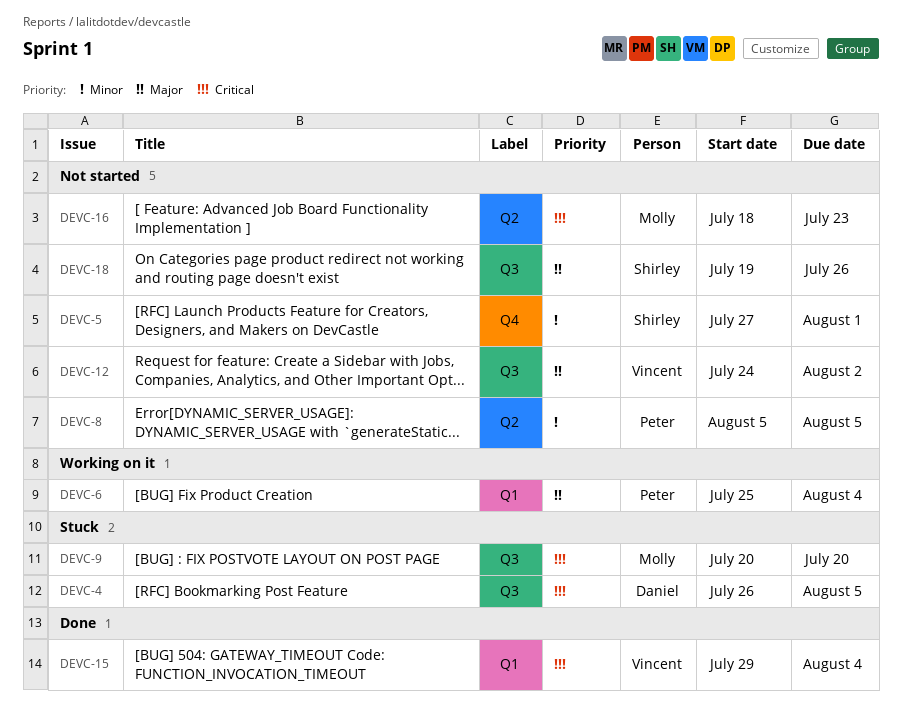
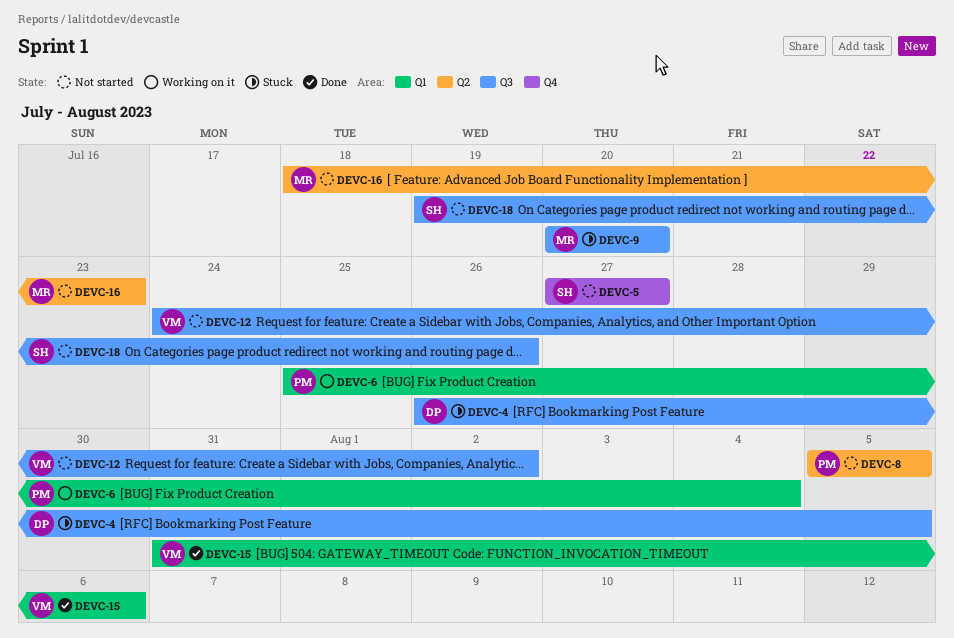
DEVC-5, due: Aug 1 -> Jul 27
DEVC-15, start: Jul 29 -> Jul 31
DEVC-15, due: Aug 4 -> Aug 6

